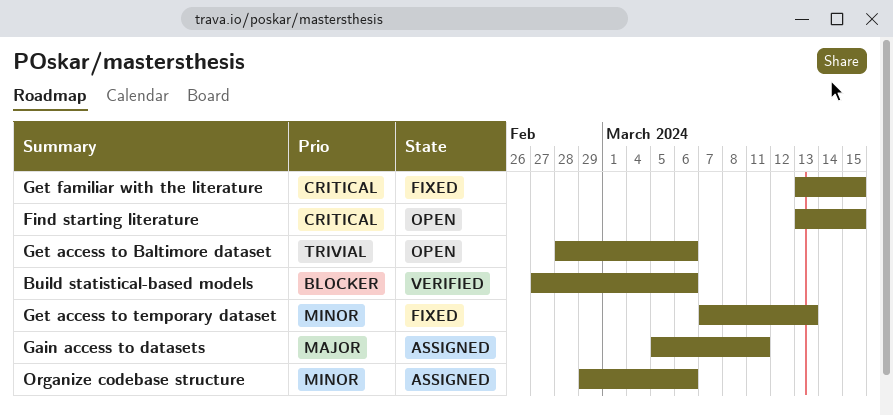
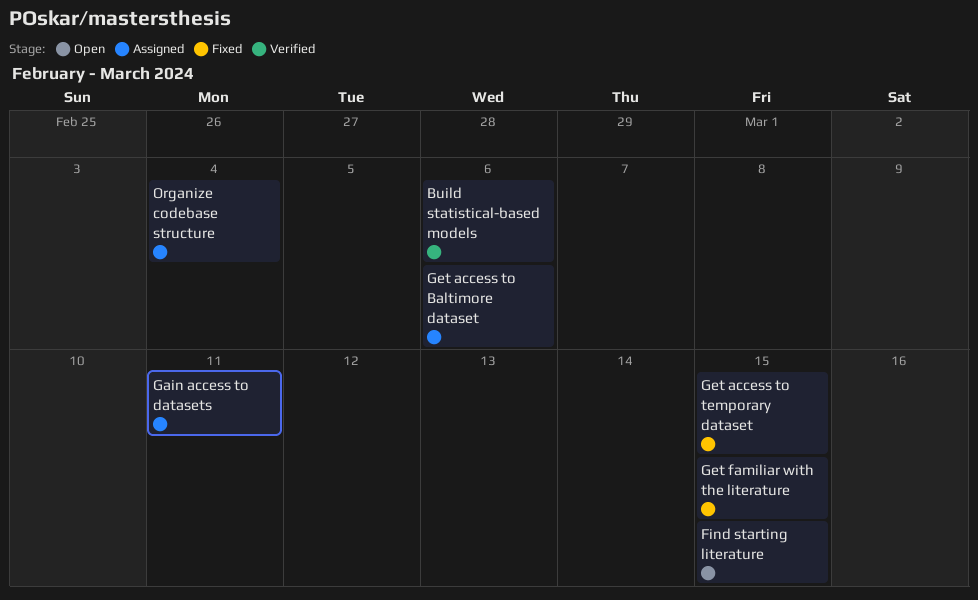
Get access to Baltimore dataset, status: Open -> Assigned
Get access to temporary dataset, due: Mar 13 -> Mar 15
Organize codebase structure, due: Mar 6 -> Mar 4

